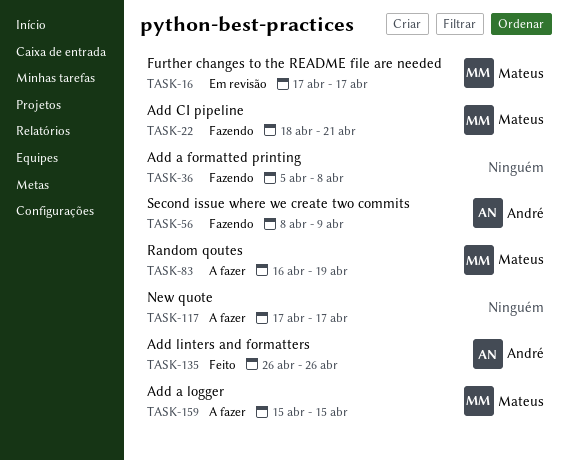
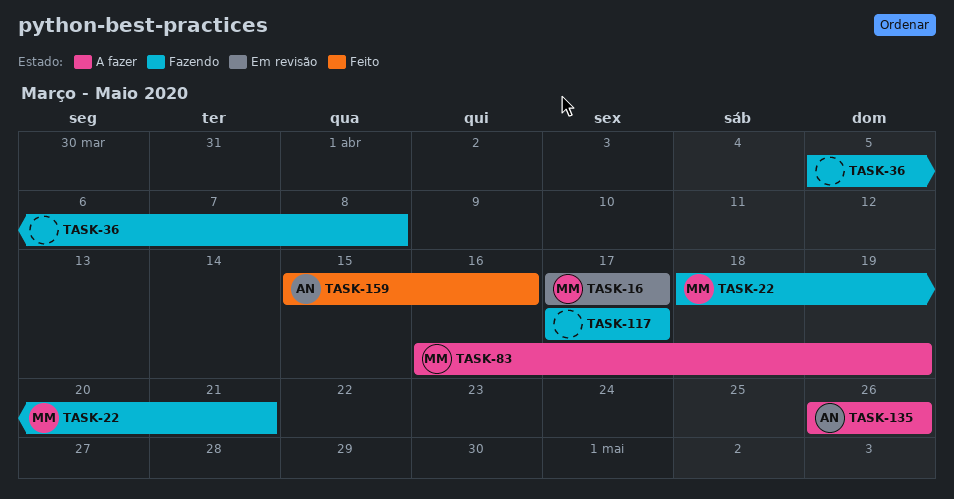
TASK-56: present -> none
TASK-117, status: A fazer -> Fazendo
TASK-135, status: Feito -> A fazer
TASK-159, status: A fazer -> Feito
TASK-159, owner: Mateus -> André
TASK-159, due: Apr 15 -> Apr 16

